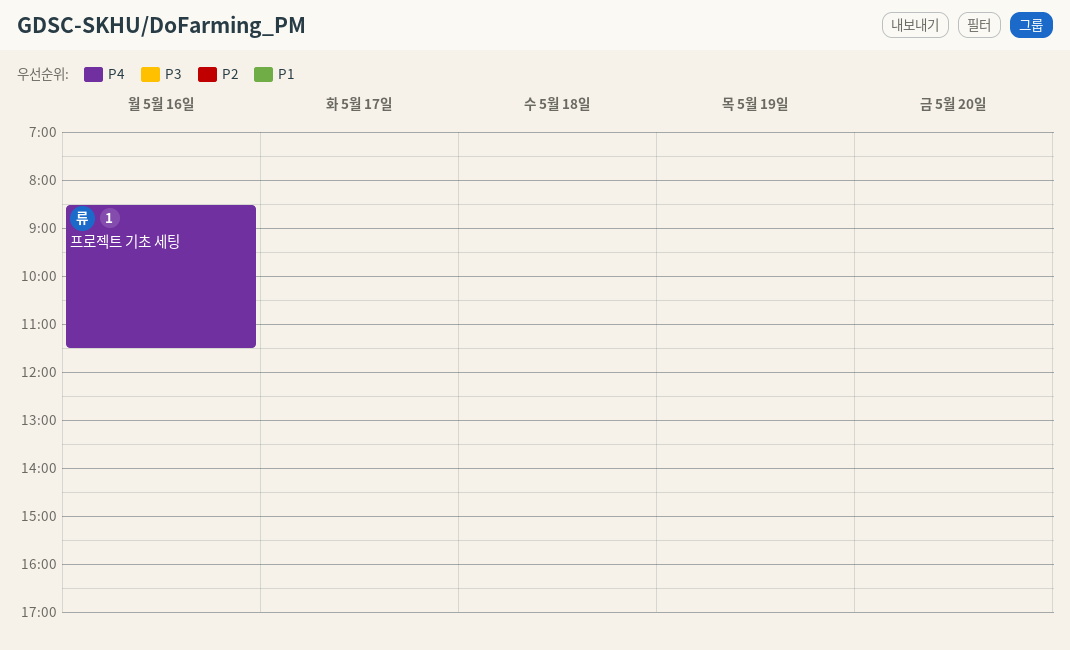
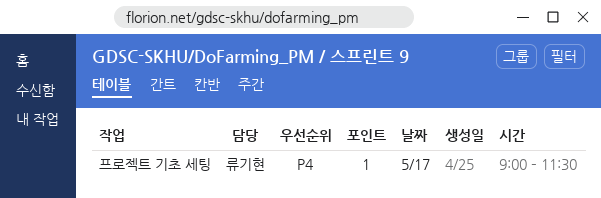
프로젝트 기초 세팅, day: May 16 -> May 17
프로젝트 기초 세팅, begins: 08:30 -> 09:00

